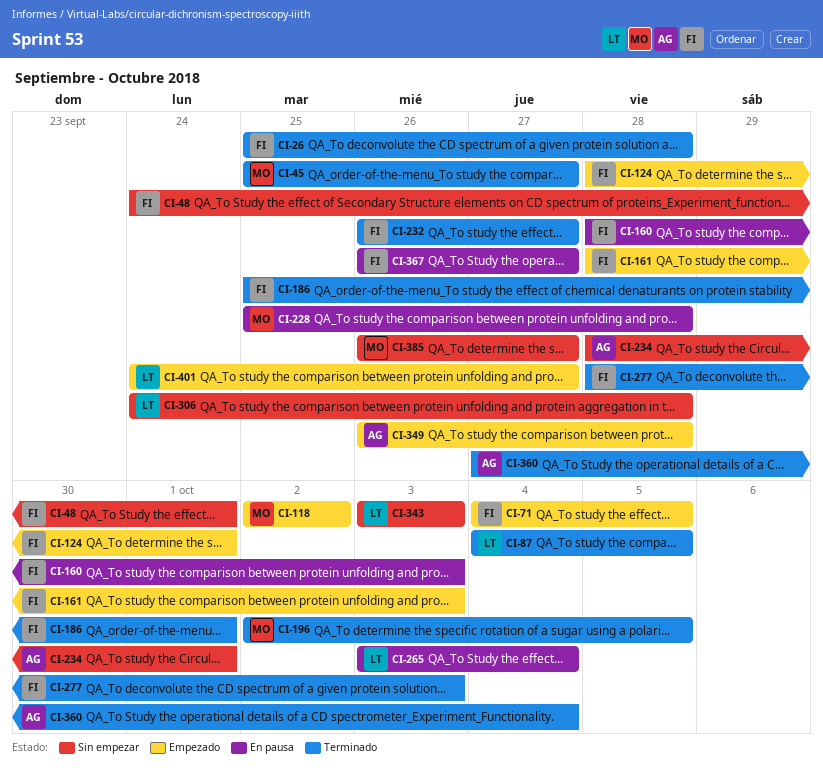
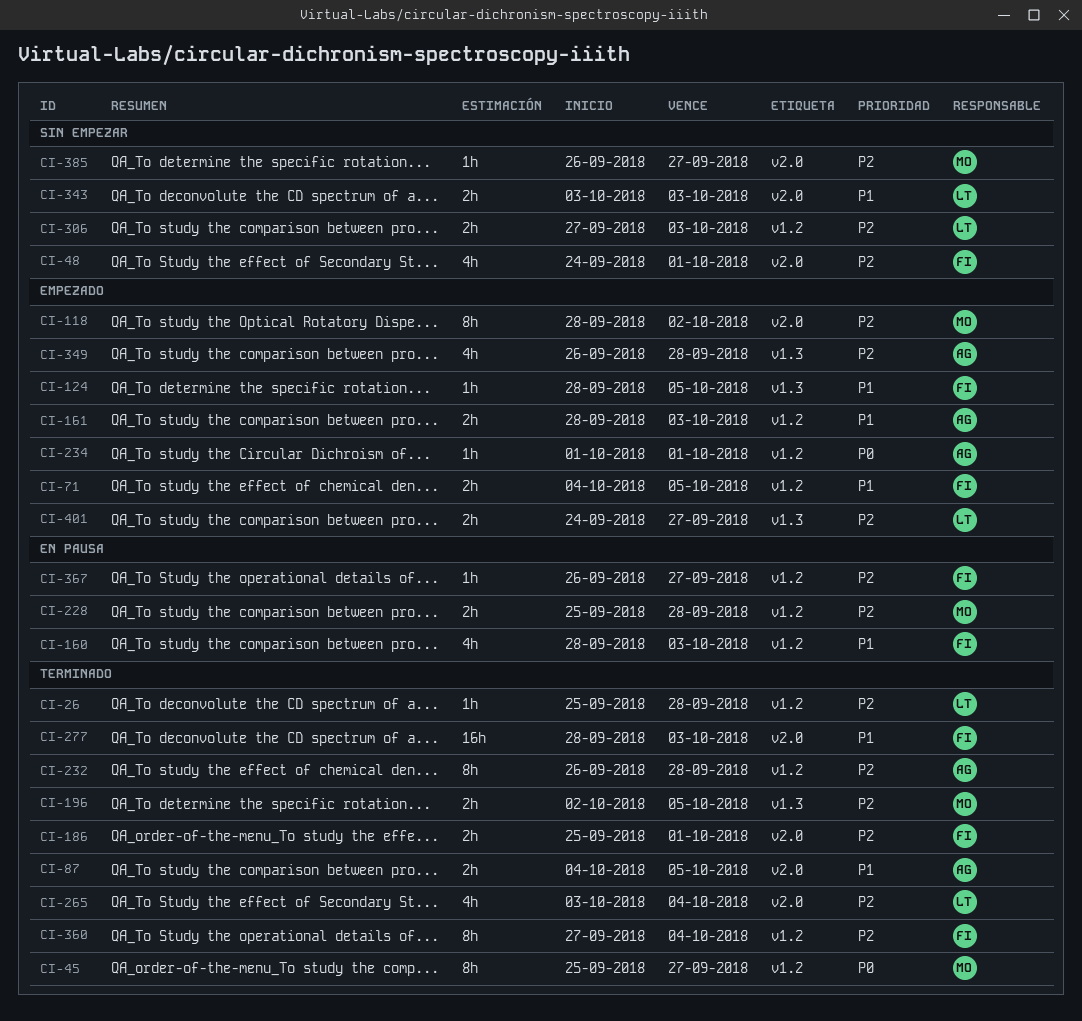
CI-26, owner: FI -> LT
CI-87, owner: LT -> AG
CI-118, start: Oct 2 -> Sep 28
CI-124, due: Oct 1 -> Oct 5
CI-161, owner: FI -> AG
CI-232, owner: FI -> AG
CI-232, due: Sep 27 -> Sep 28
CI-234, status: Sin empezar -> Empezado
CI-234, start: Sep 28 -> Oct 1
CI-265, status: En pausa -> Terminado
CI-306, start: Sep 24 -> Sep 27
CI-306, due: Sep 28 -> Oct 3
CI-360, owner: AG -> FI

